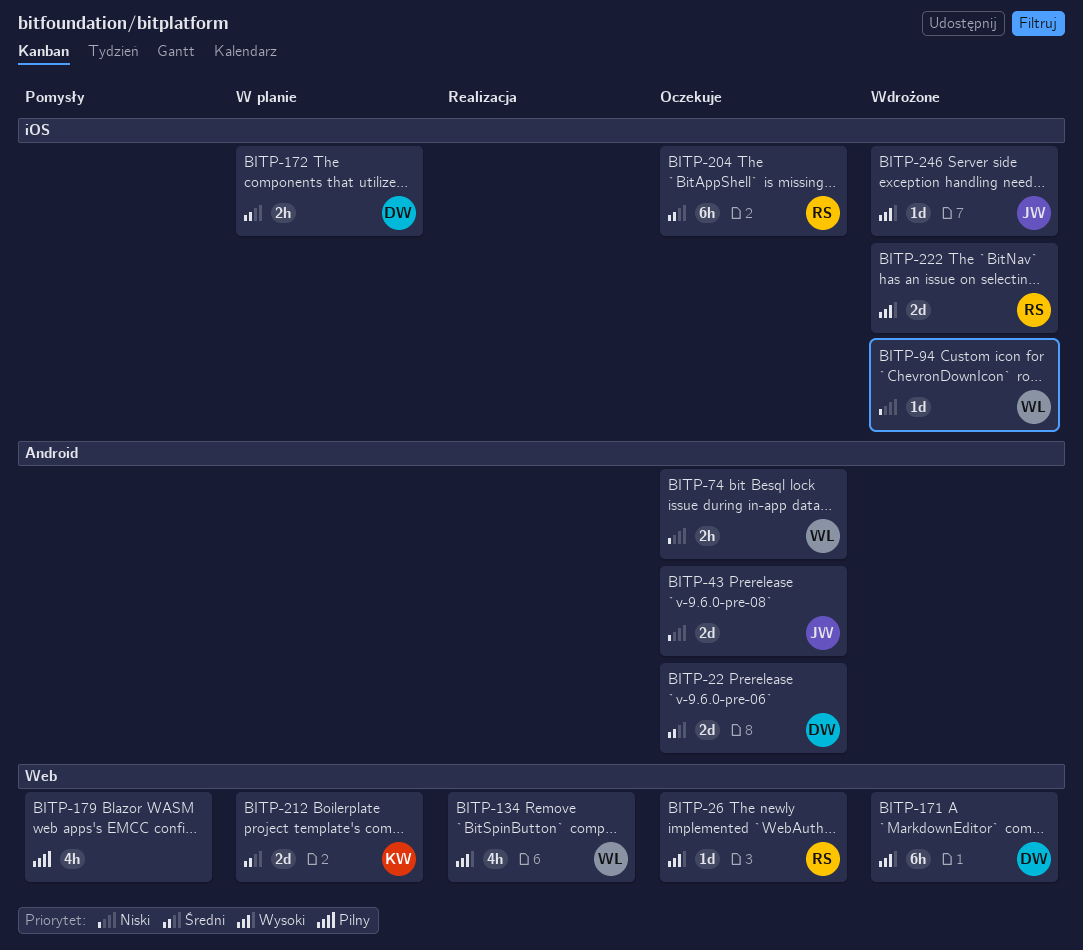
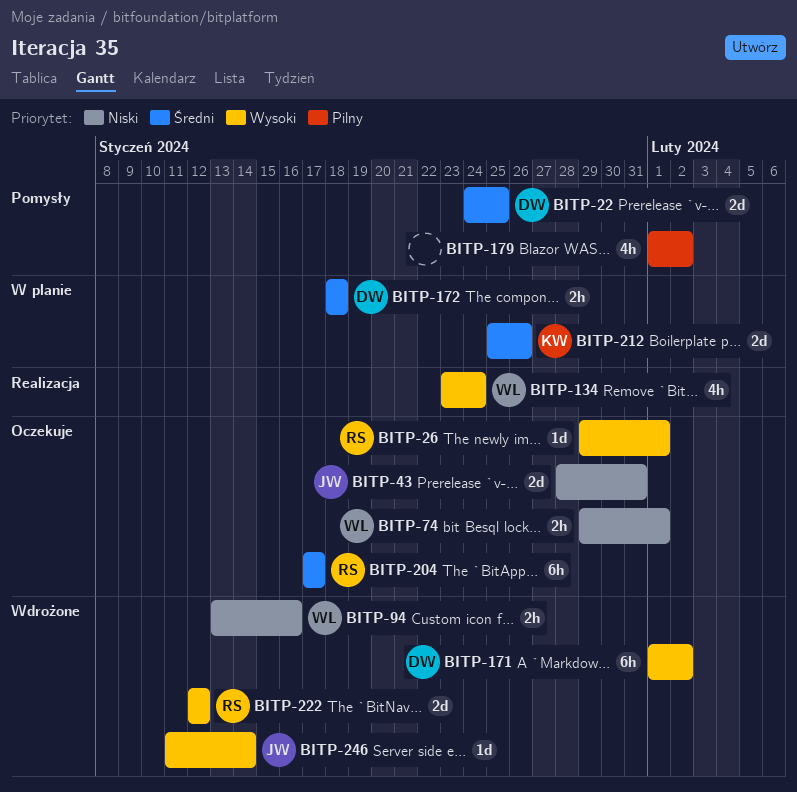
BITP-22, status: Oczekuje -> Pomysły
BITP-94, estimate: 1d -> 2h

